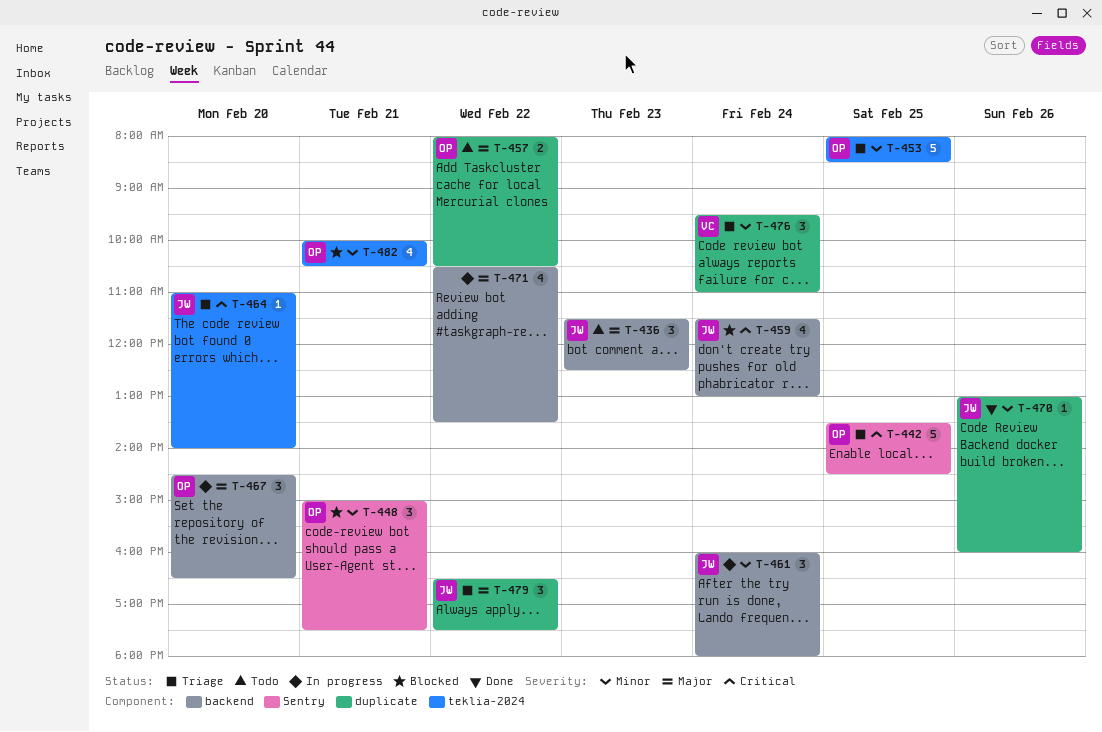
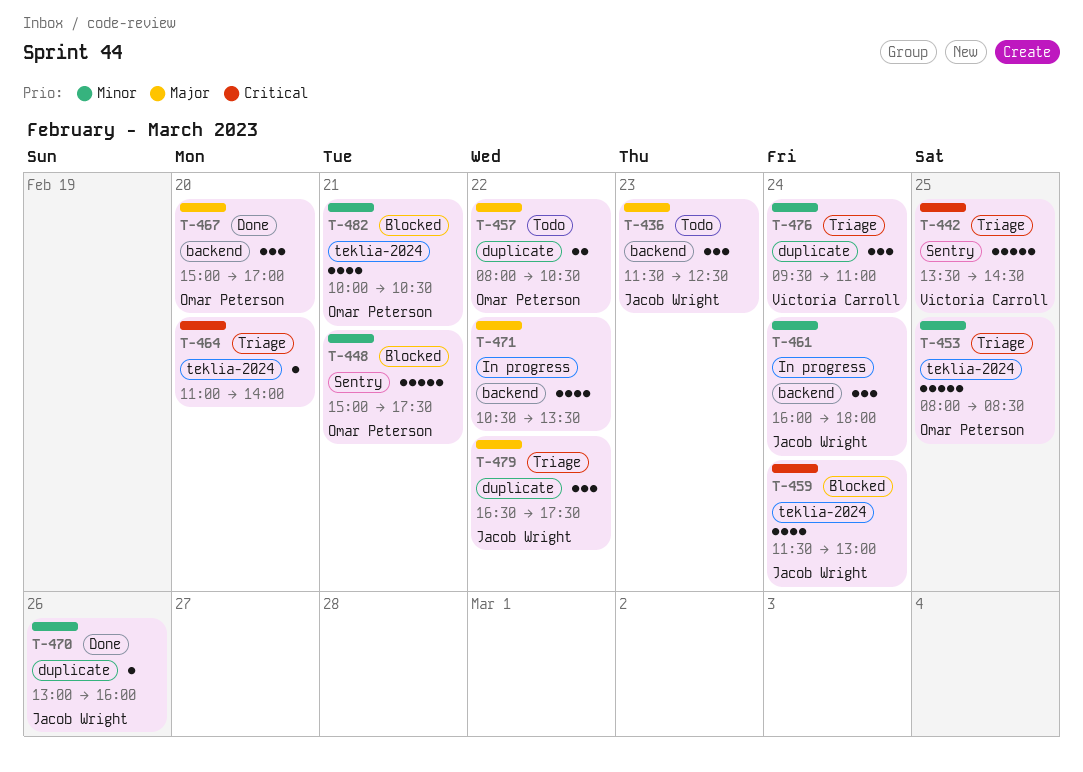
T-442, owner: Omar Peterson -> Victoria Carroll
T-448, estimate: 3 -> 5
T-459, label: backend -> teklia-2024
T-464, owner: Jacob Wright -> none
T-467, status: In progress -> Done
T-467, begins: 14:30 -> 15:00
T-467, ends: 16:30 -> 17:00

